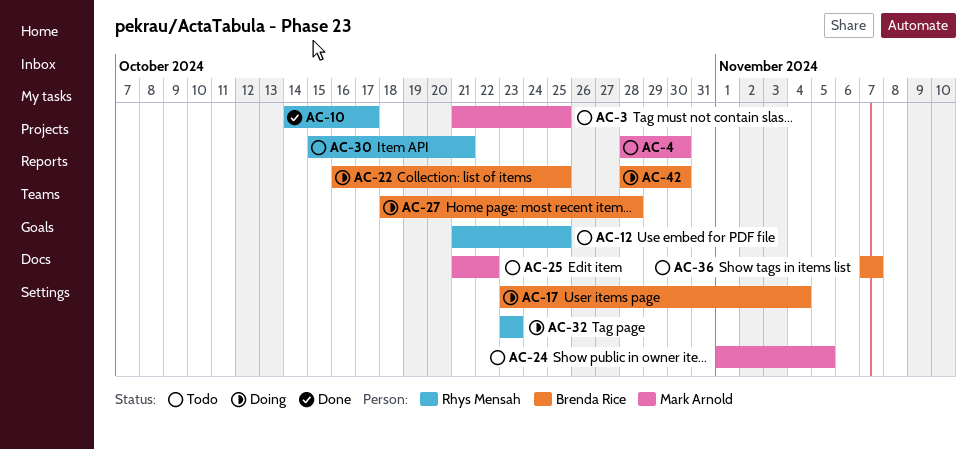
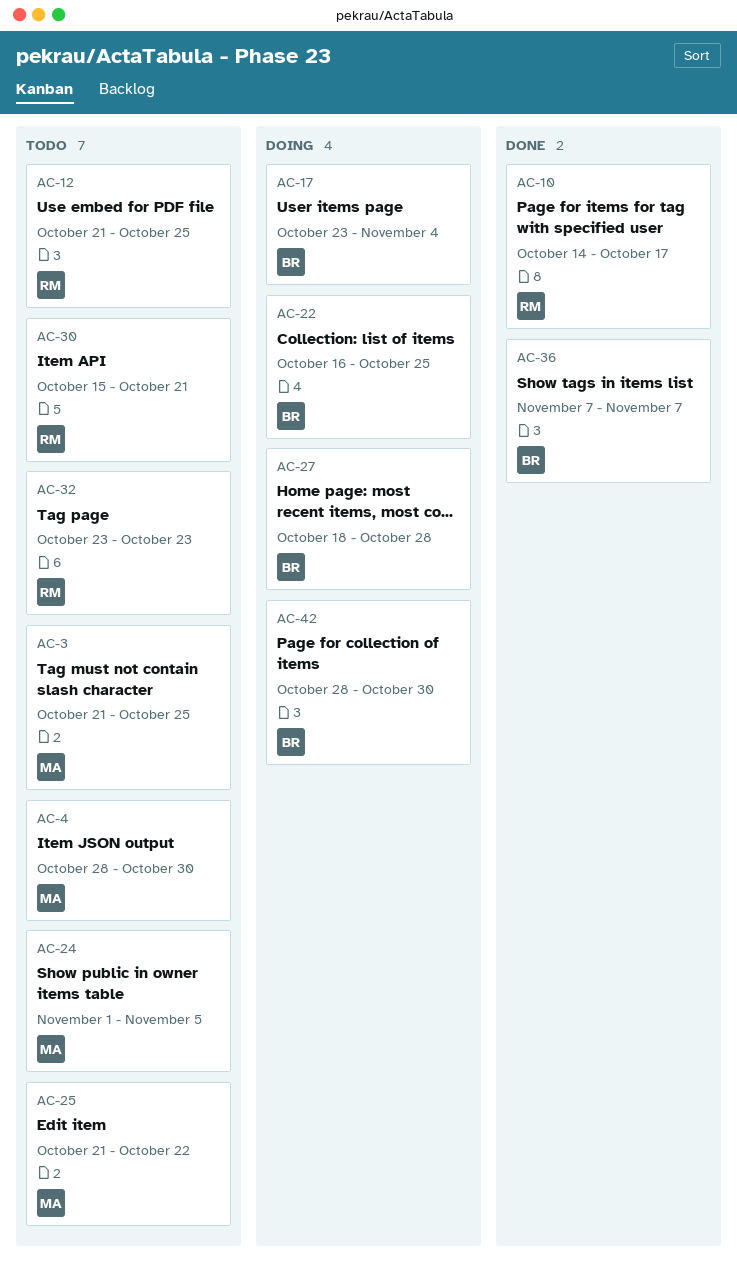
AC-32, status: Doing -> Todo
AC-36, status: Todo -> Done

